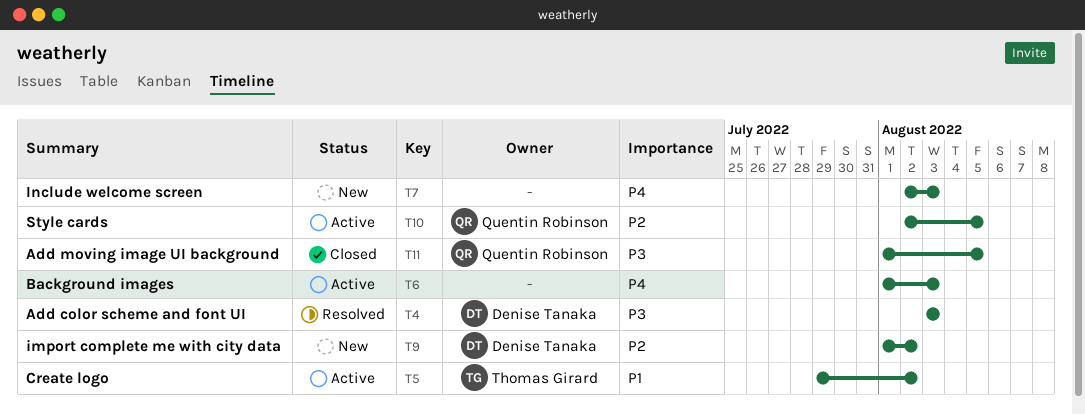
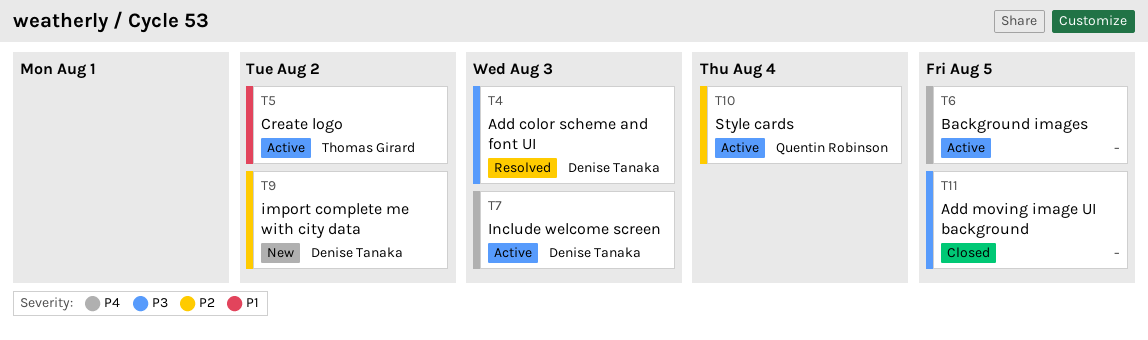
T6, due: Aug 3 -> Aug 5
T7, status: New -> Active
T7, owner: none -> Denise Tanaka
T10, due: Aug 5 -> Aug 4
T11, owner: Quentin Robinson -> none

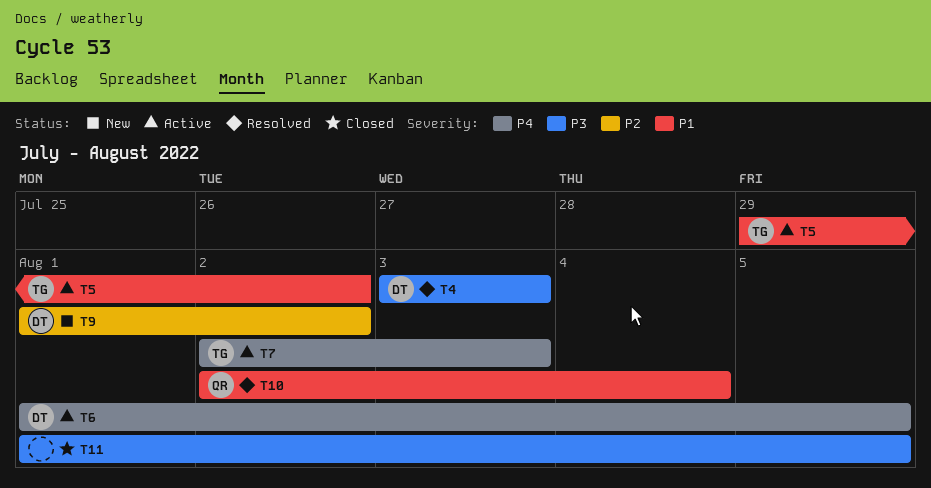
T6, owner: none -> Denise Tanaka
T7, owner: Denise Tanaka -> Thomas Girard
T10, status: Active -> Resolved
T10, priority: P2 -> P1

